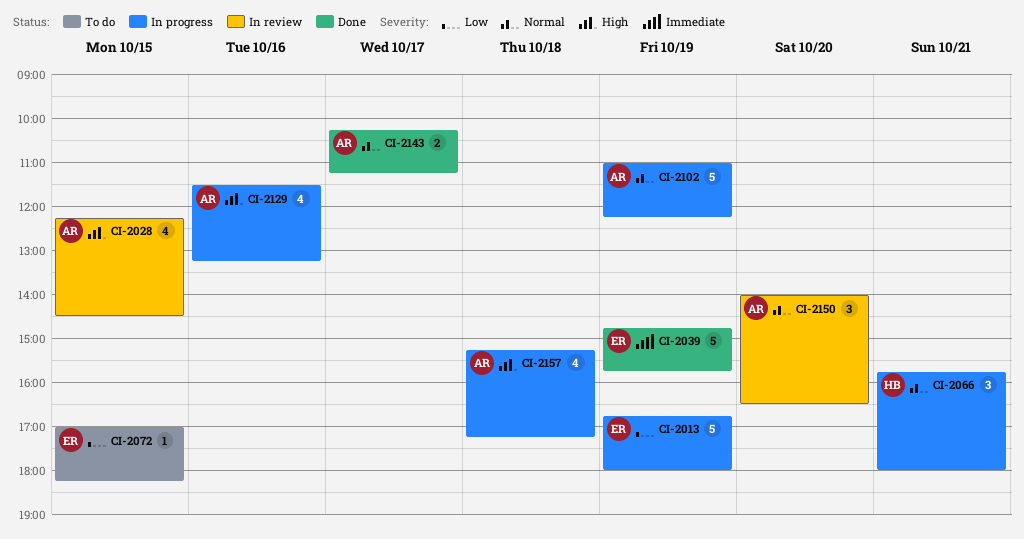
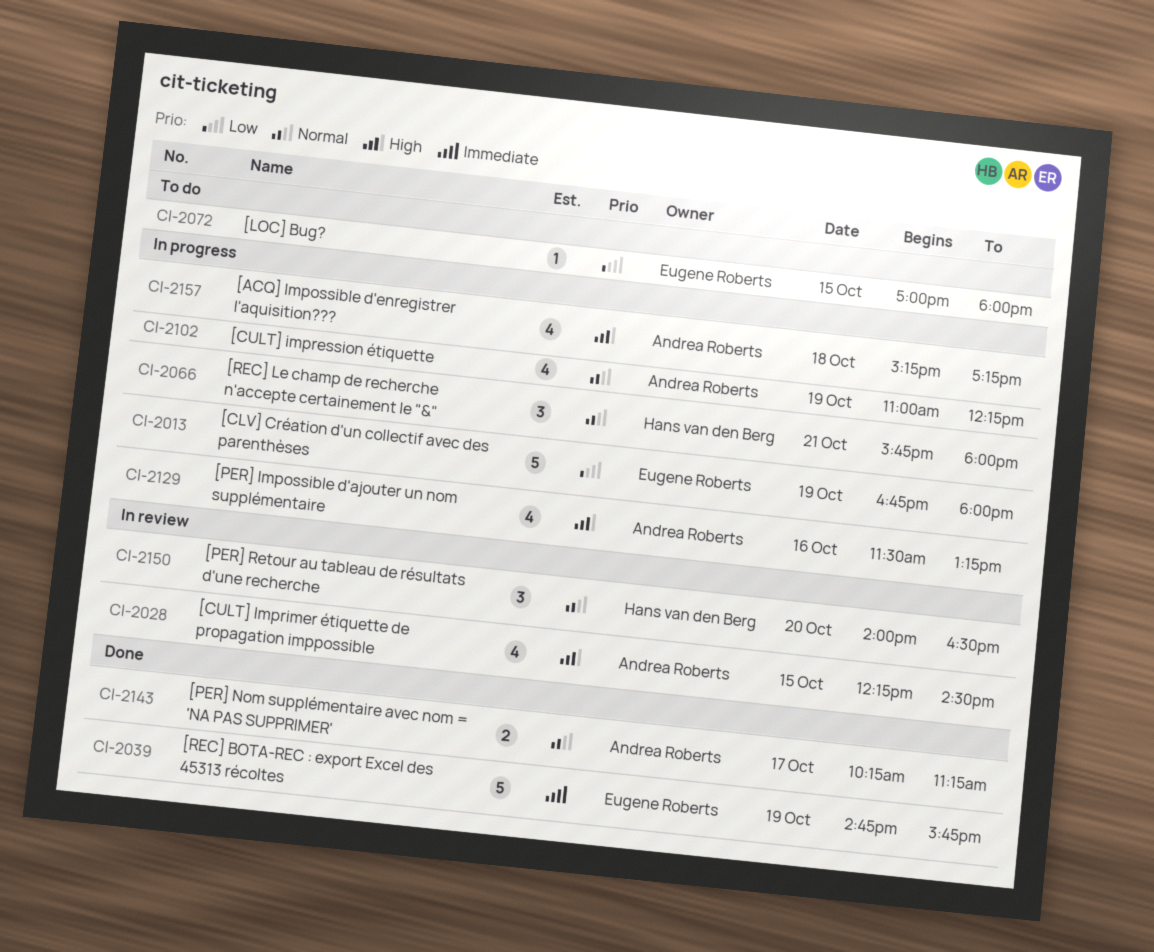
CI-2072, ends: 18:15 -> 18:00
CI-2102, estimate: 5 -> 4
CI-2150, owner: Andrea Roberts -> Hans van den Berg

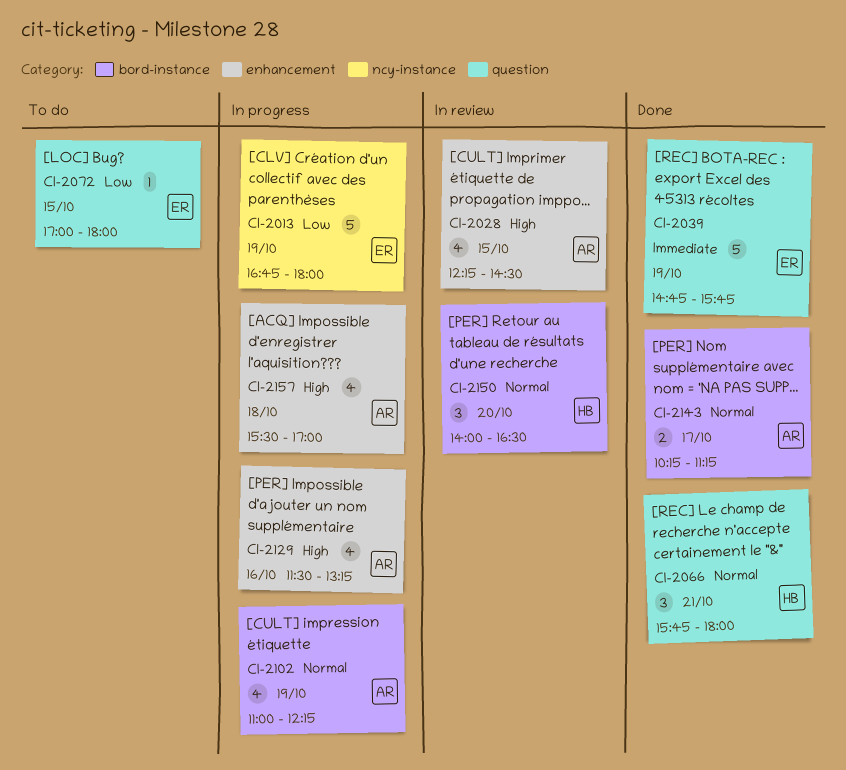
CI-2066, status: In progress -> Done
CI-2157, begins: 15:15 -> 15:30
CI-2157, ends: 17:15 -> 17:00

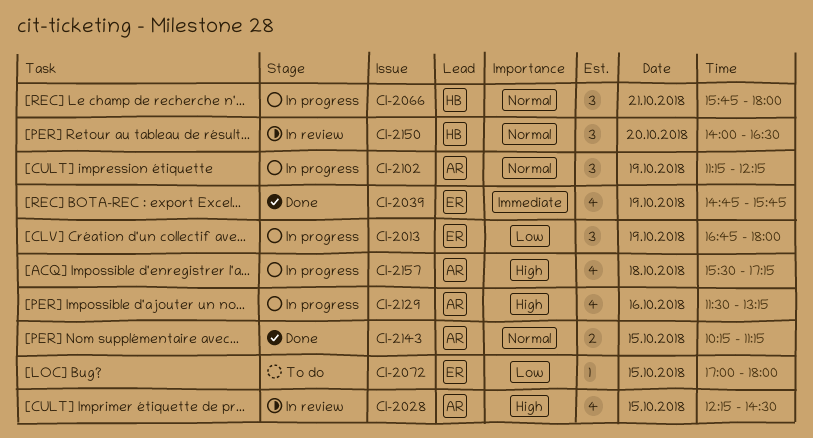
CI-2013, estimate: 5 -> 3
CI-2039, estimate: 5 -> 4
CI-2066, status: Done -> In progress
CI-2102, estimate: 4 -> 3
CI-2102, begins: 11:00 -> 11:15
CI-2143, day: Oct 17 -> Oct 15
CI-2157, ends: 17:00 -> 17:15

